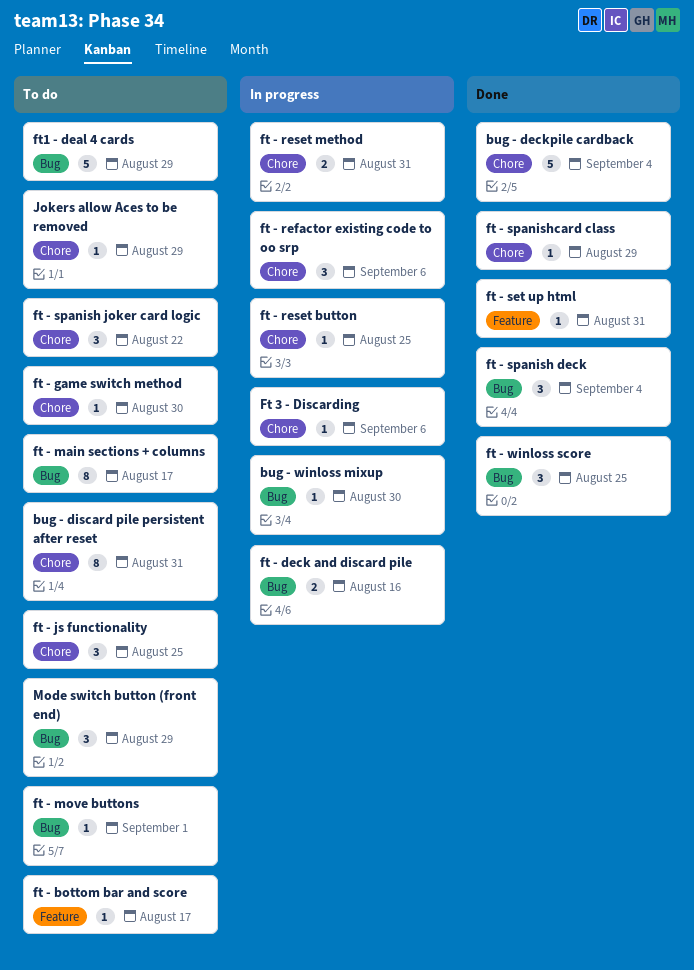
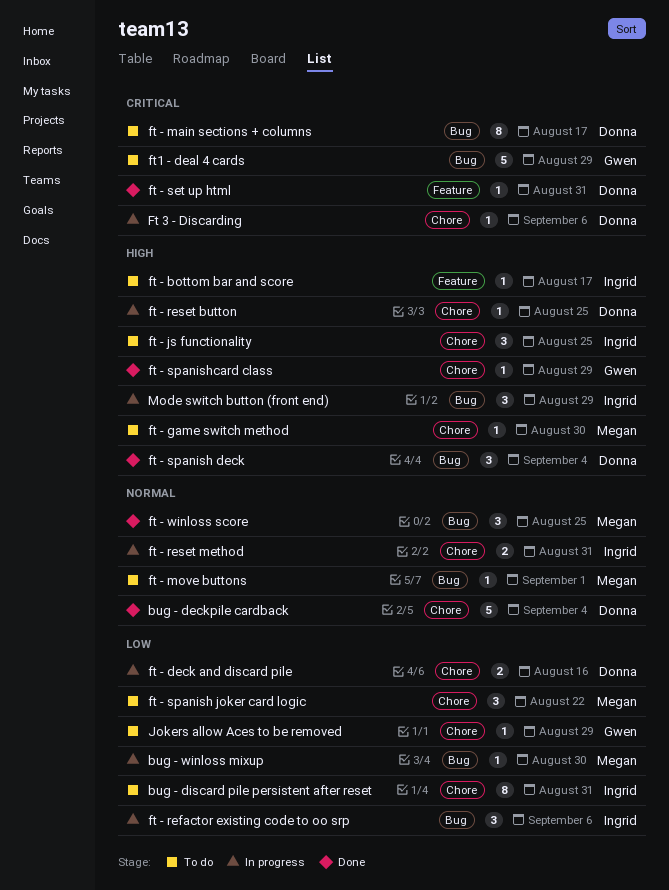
ft - deck and discard pile, label: Bug -> Chore
ft - refactor existing code to oo srp, label: Chore -> Bug
Mode switch button (front end), status: To do -> In progress

